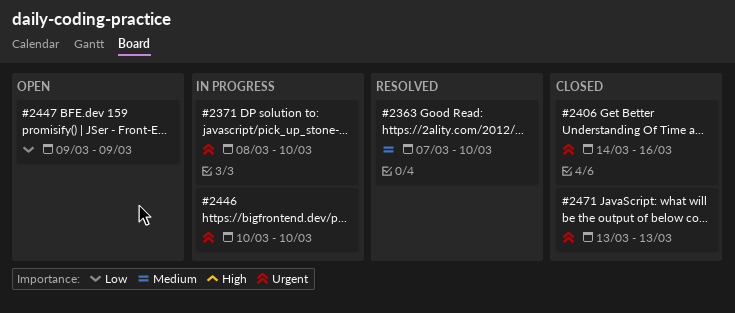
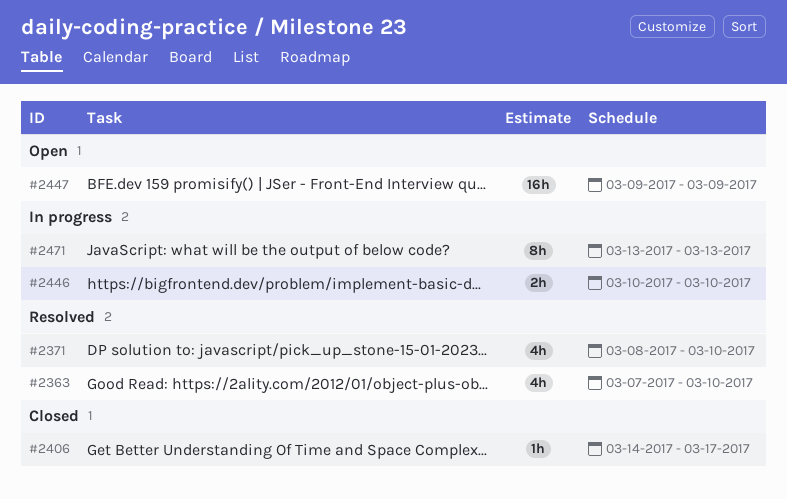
#2371, status: In progress -> Resolved
#2406, due: Mar 16 -> Mar 17
#2471, status: Closed -> In progress

